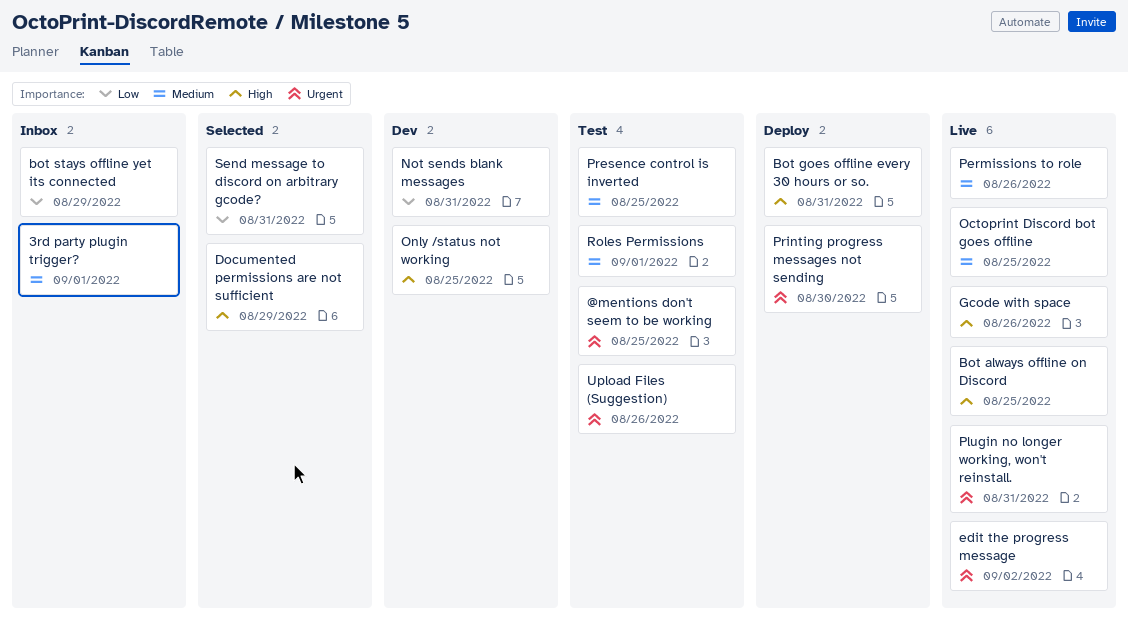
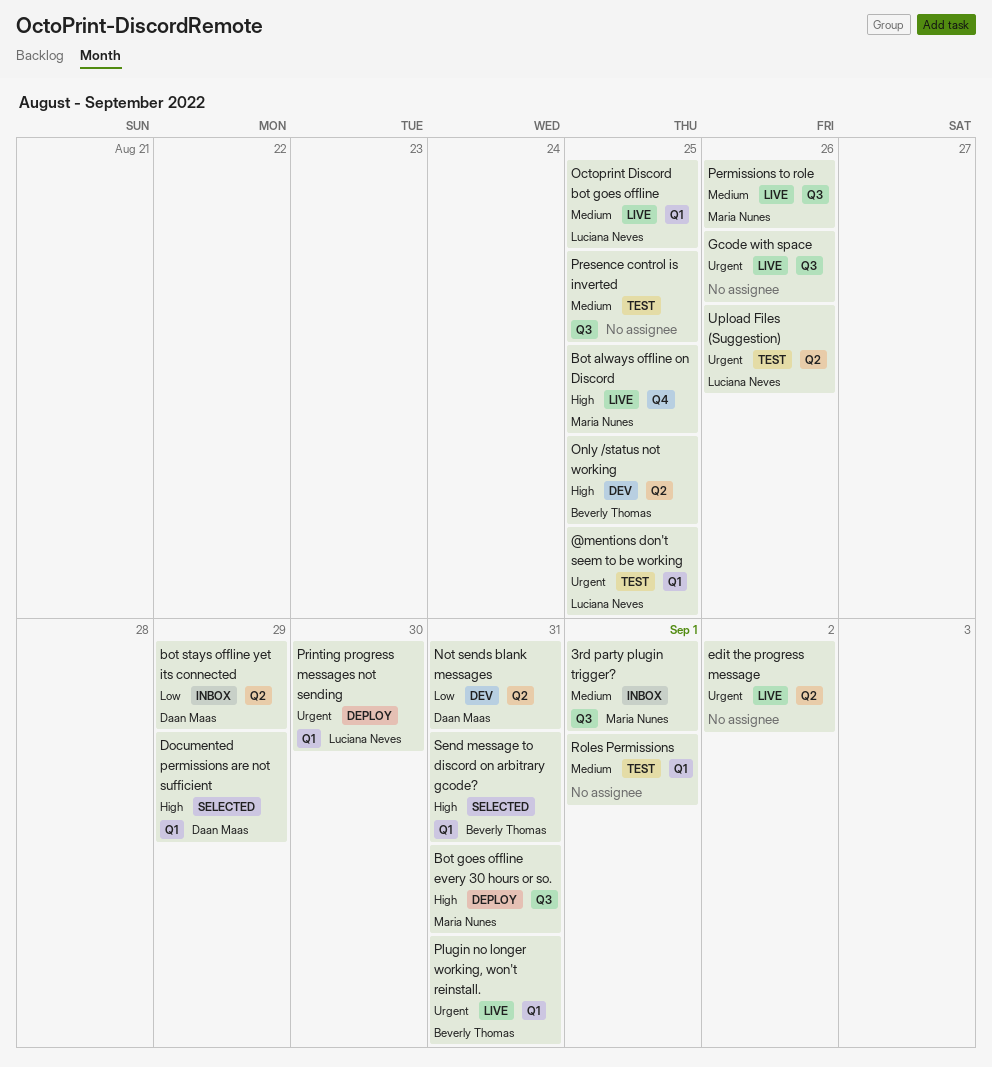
Gcode with space, priority: High -> Urgent
Send message to discord on arbitrary gcode?, priority: Low -> High

